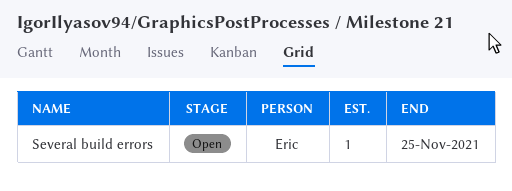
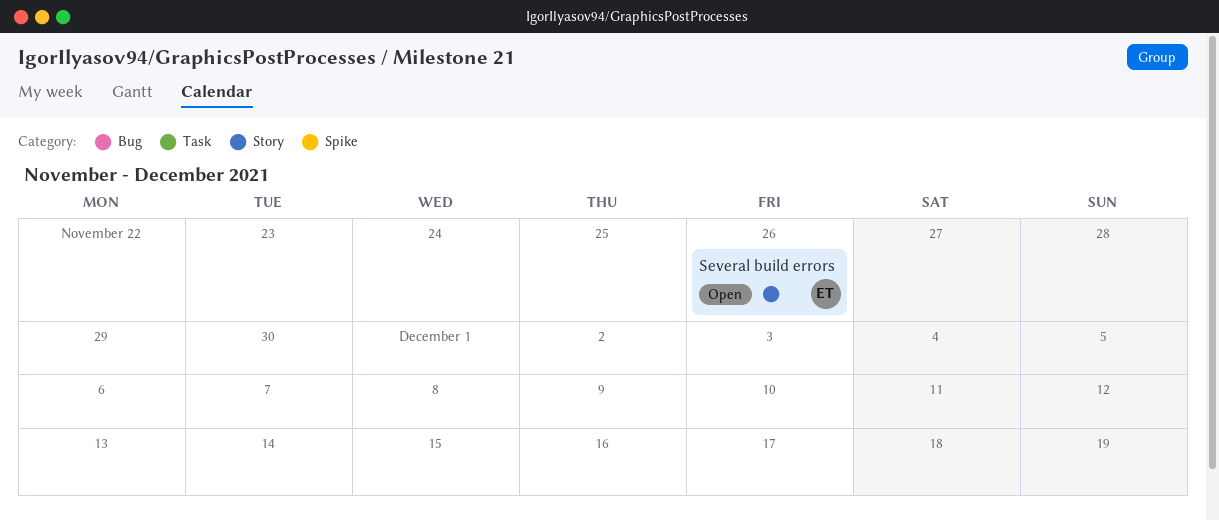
Several build errors, due: Nov 25 -> Nov 26

